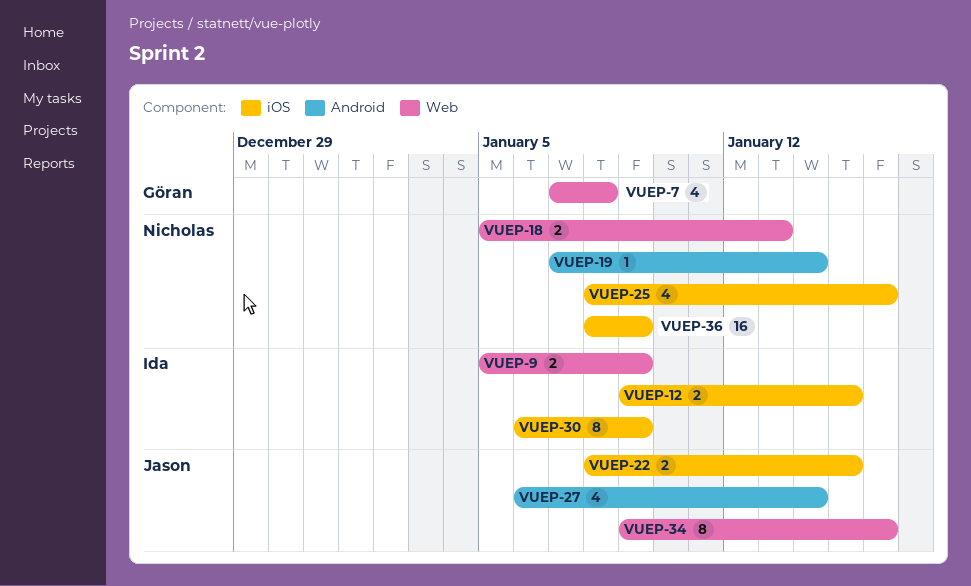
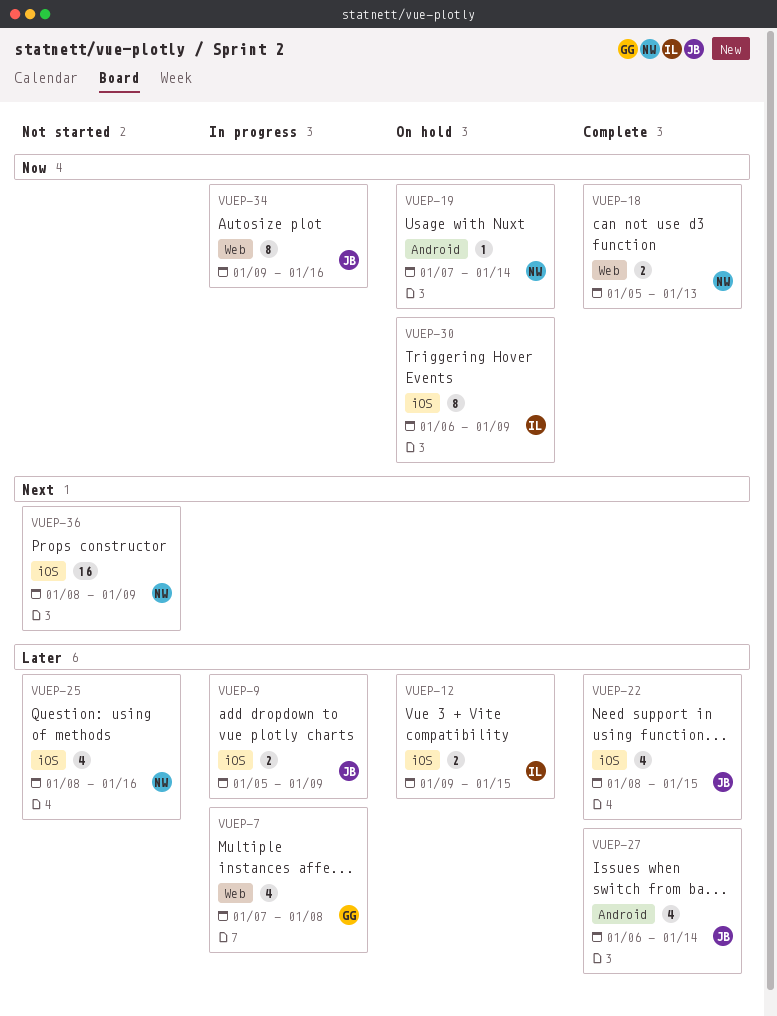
VUEP-9, owner: Ida -> Jason
VUEP-9, label: Web -> iOS
VUEP-22, estimate: 2 -> 4

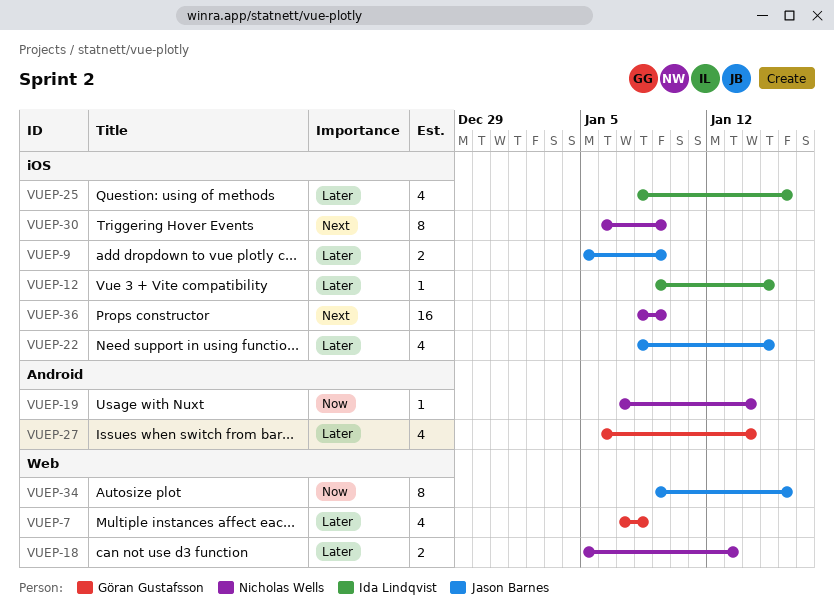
VUEP-12, estimate: 2 -> 1
VUEP-18, priority: Now -> Later
VUEP-25, owner: Nicholas Wells -> Ida Lindqvist
VUEP-27, owner: Jason Barnes -> Göran Gustafsson
VUEP-30, owner: Ida Lindqvist -> Nicholas Wells
VUEP-30, priority: Now -> Next

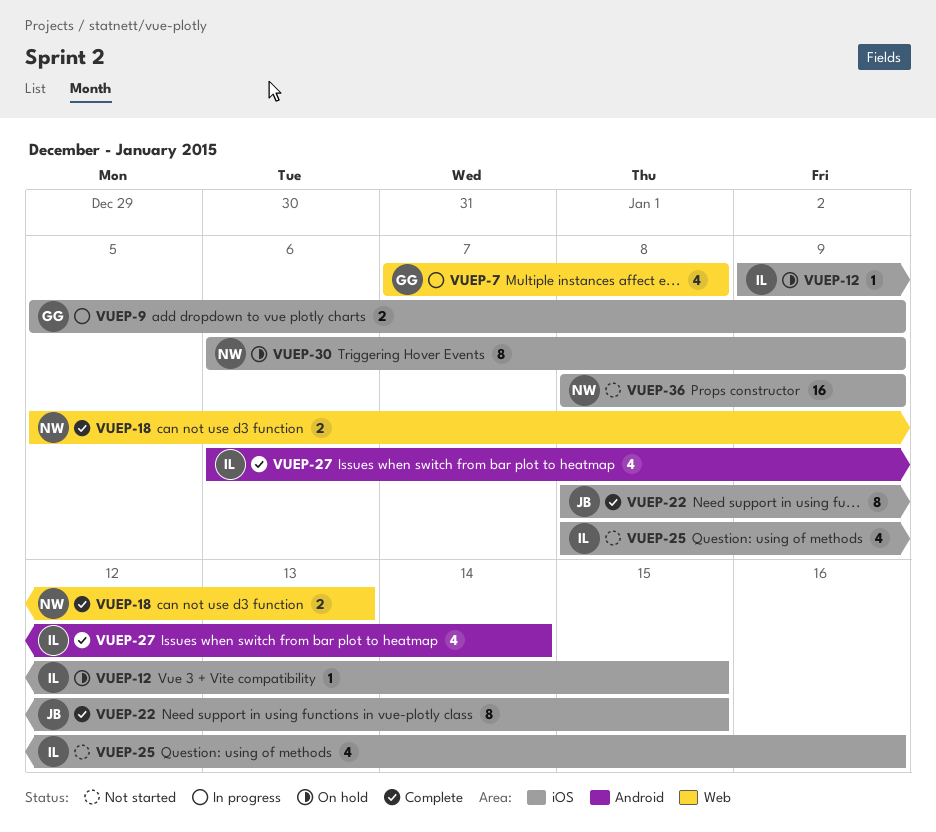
VUEP-9, owner: Jason Barnes -> Göran Gustafsson
VUEP-19: present -> none
VUEP-22, estimate: 4 -> 8
VUEP-27, owner: Göran Gustafsson -> Ida Lindqvist
VUEP-34: present -> none

